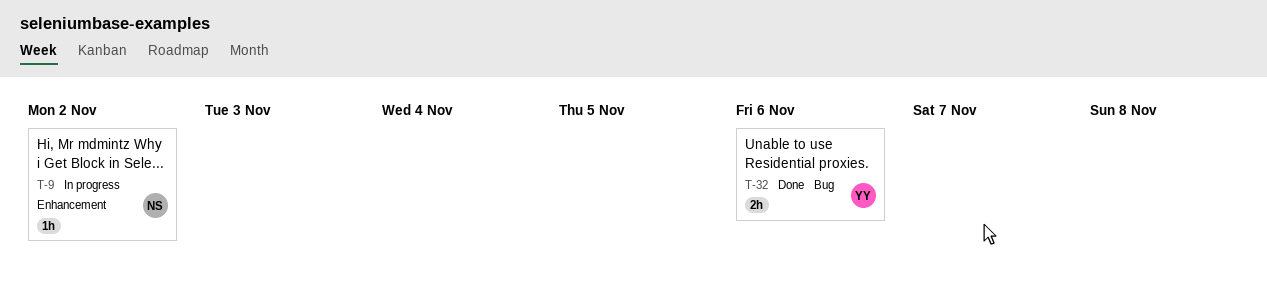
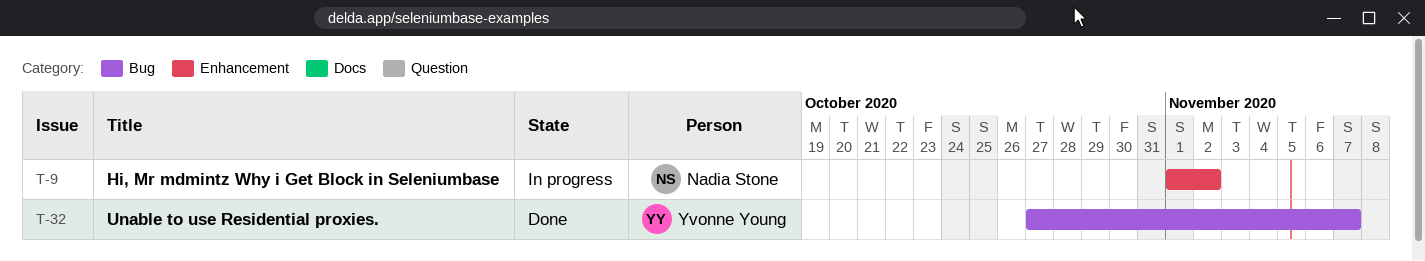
T-32, due: Nov 6 -> Nov 7

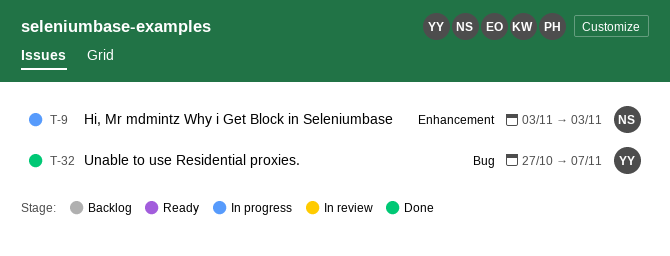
T-9, start: Nov 1 -> Nov 3
T-9, due: Nov 2 -> Nov 3

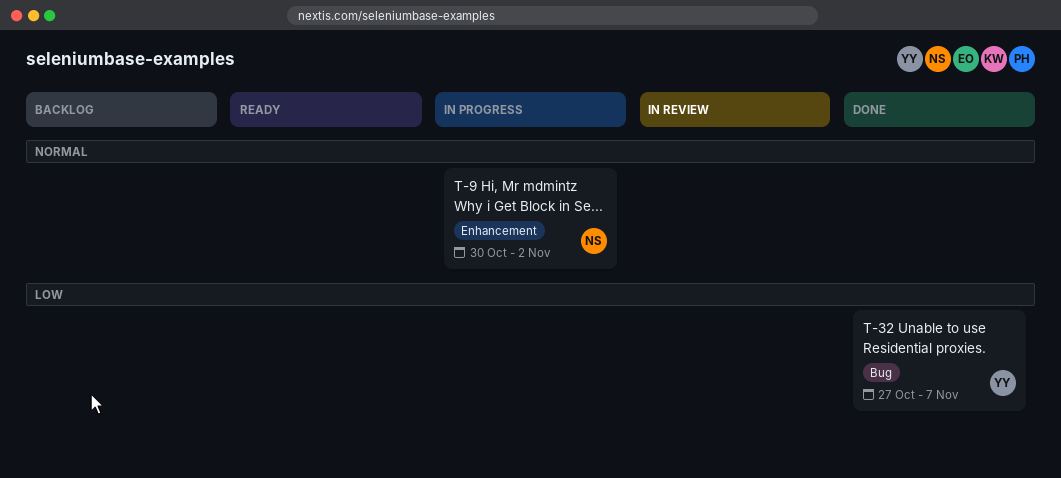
T-9, start: Nov 3 -> Oct 30
T-9, due: Nov 3 -> Nov 2

